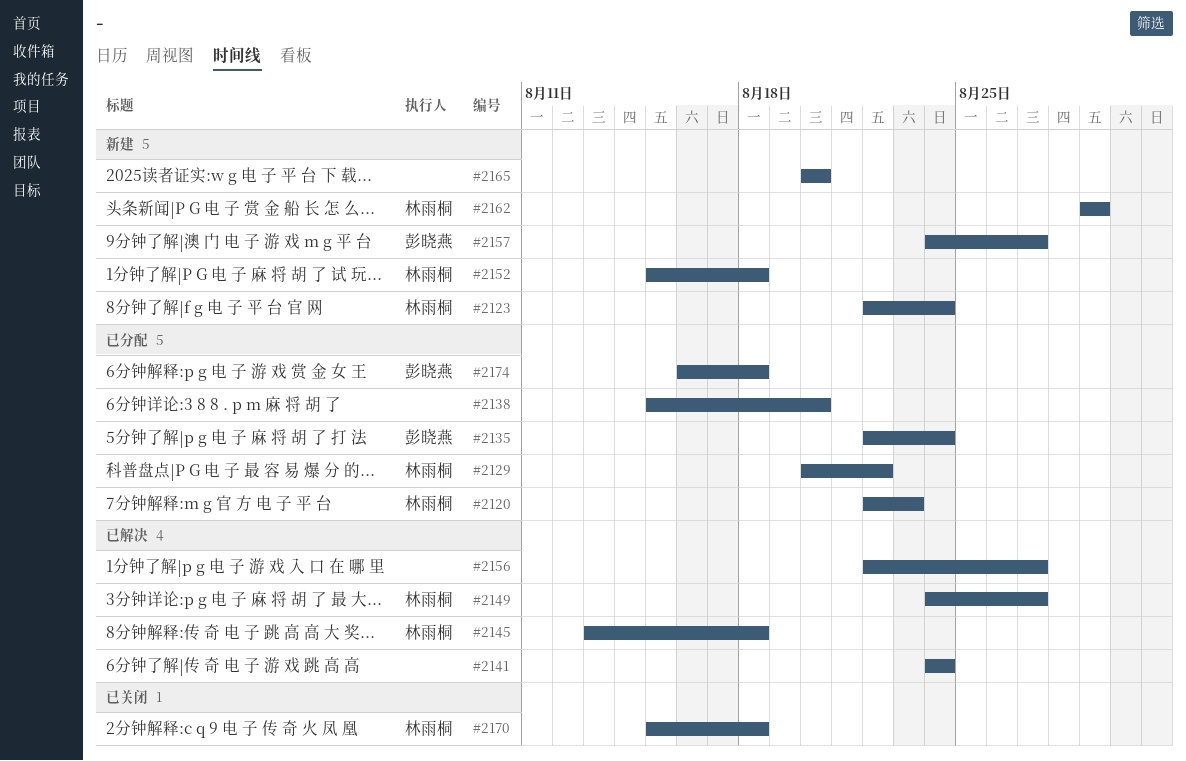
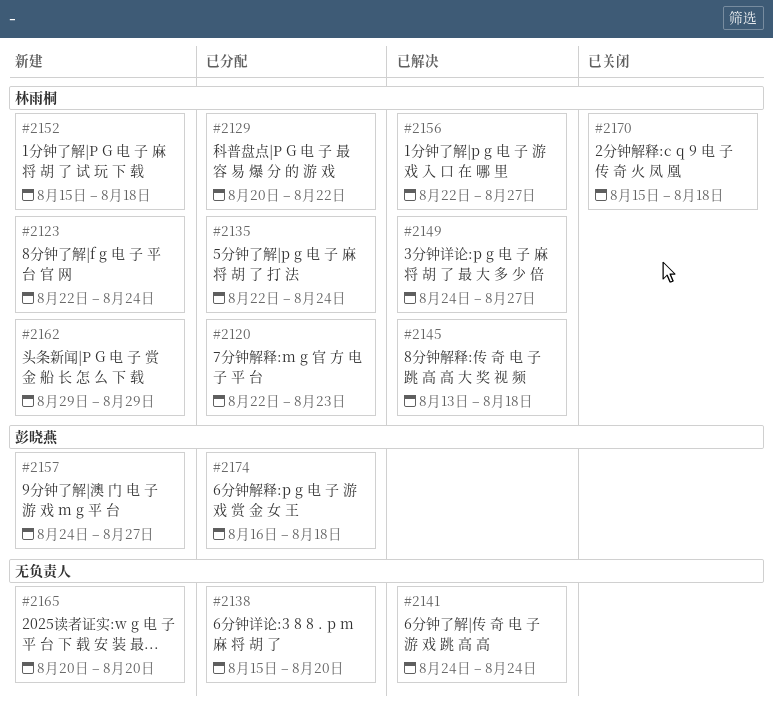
#2135, owner: 彭晓燕 -> 林雨桐
#2156, owner: none -> 林雨桐

